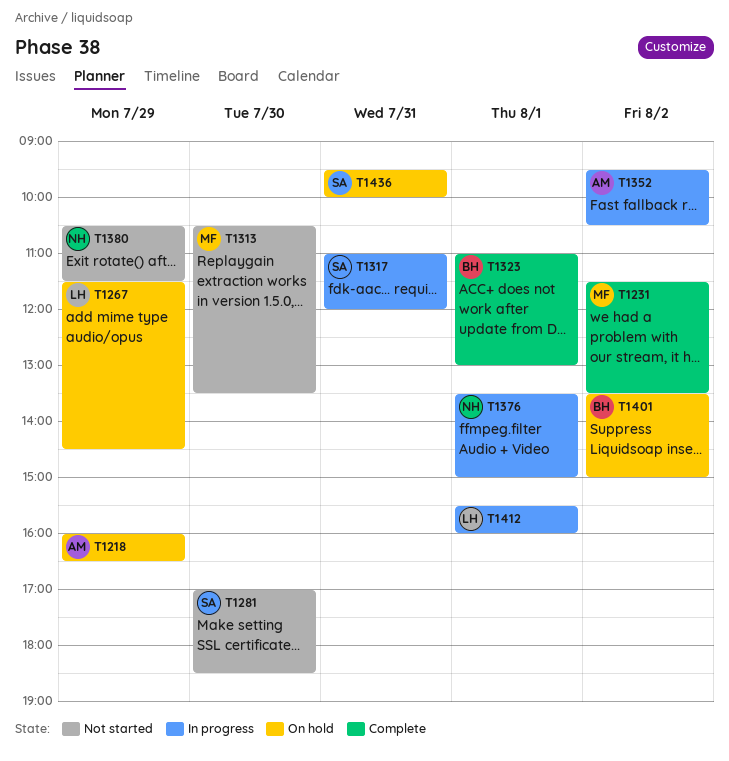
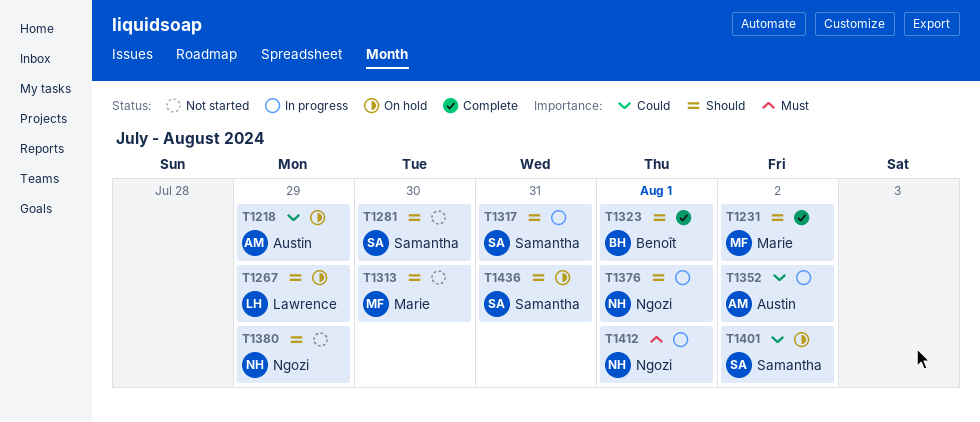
T1401, owner: Benoît -> Samantha
T1412, owner: Lawrence -> Ngozi

